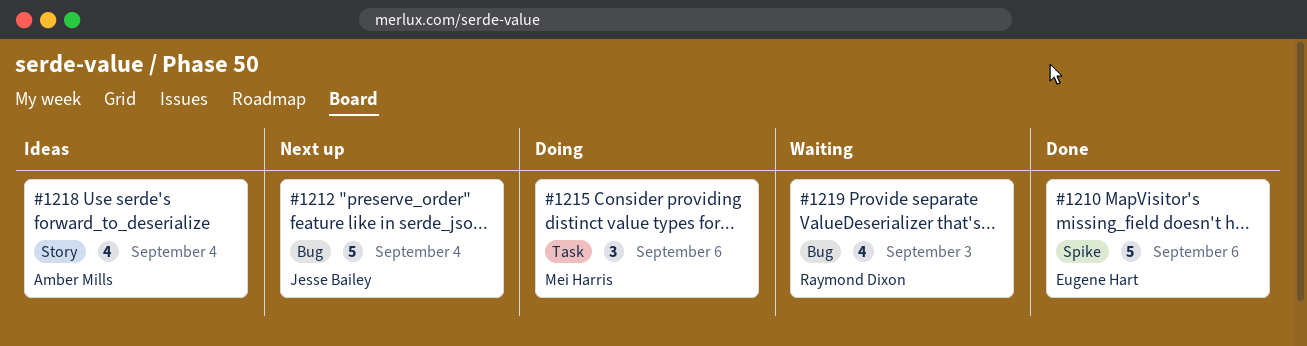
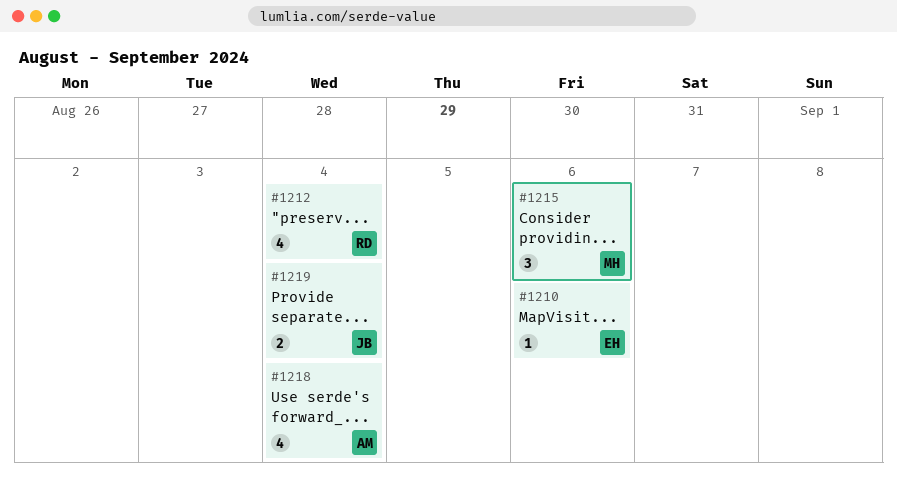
#1210, estimate: 5 -> 1
#1212, owner: Jesse Bailey -> Raymond Dixon
#1212, estimate: 5 -> 4
#1219, owner: Raymond Dixon -> Jesse Bailey
#1219, estimate: 4 -> 2
#1219, due: Sep 3 -> Sep 4

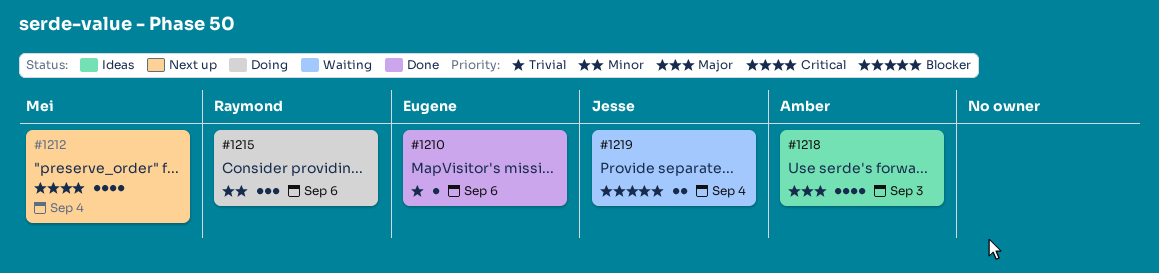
#1212, owner: Raymond -> Mei
#1215, owner: Mei -> Raymond
#1218, due: Sep 4 -> Sep 3

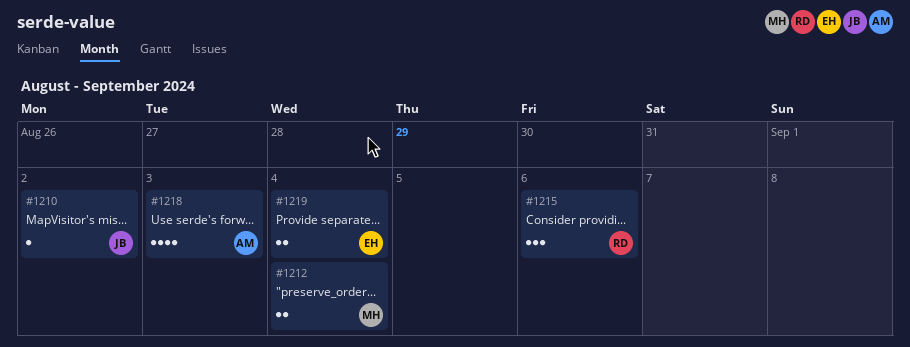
#1210, owner: Eugene -> Jesse
#1210, due: Sep 6 -> Sep 2
#1212, estimate: 4 -> 2
#1219, owner: Jesse -> Eugene

